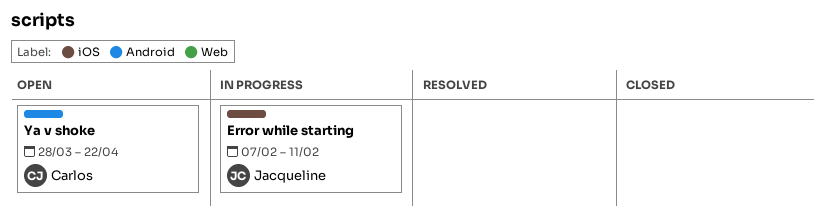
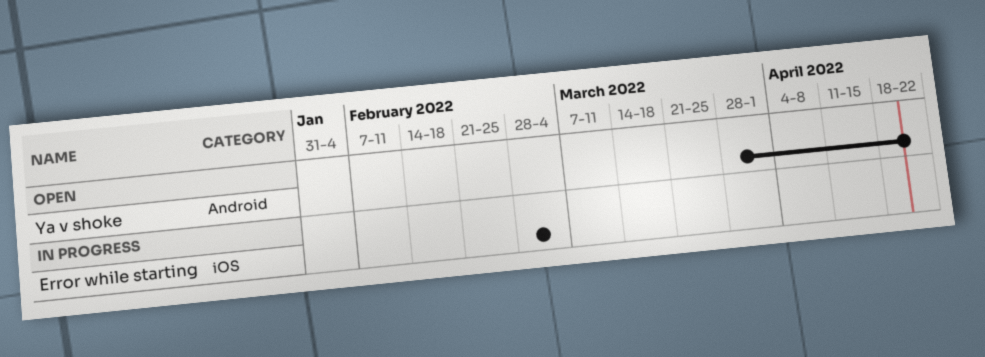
Error while starting, start: Feb 7 -> Feb 28
Error while starting, due: Feb 11 -> Mar 4

